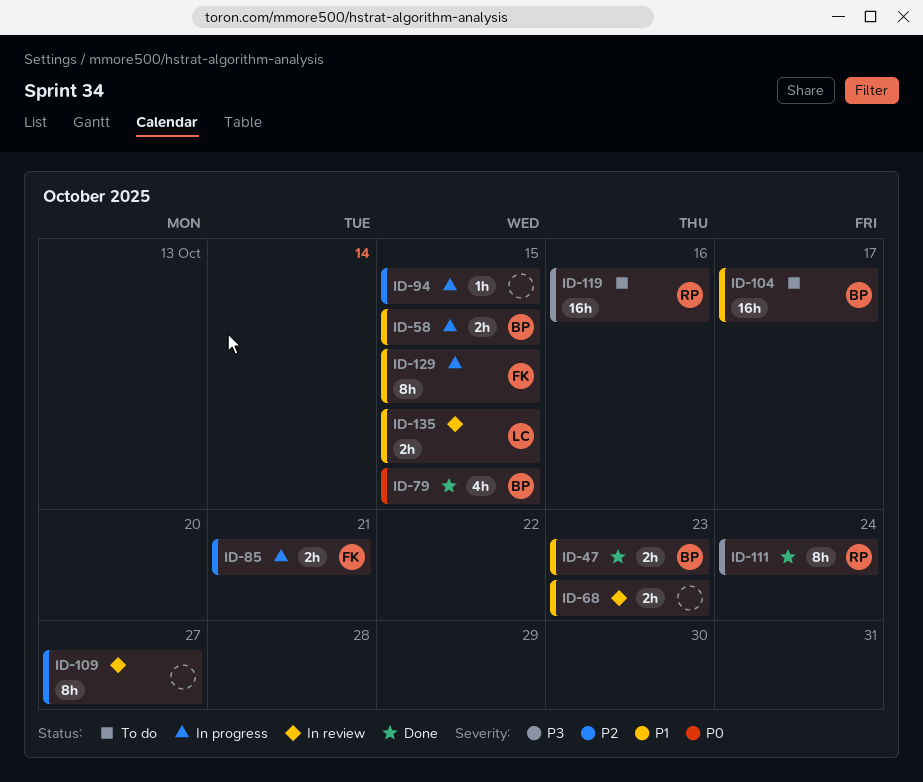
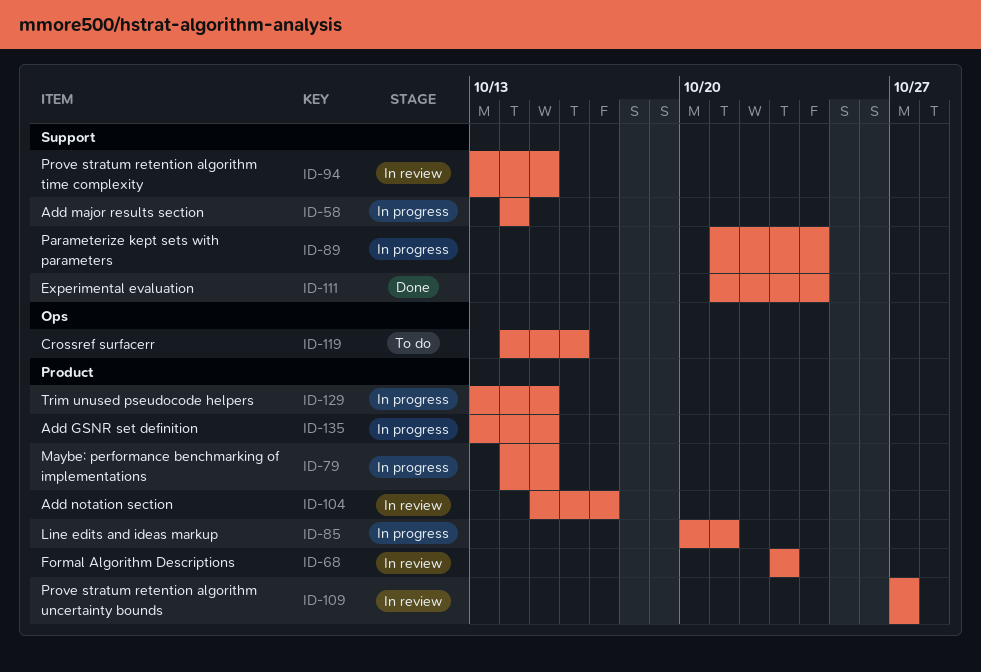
ID-47: present -> none
ID-58, due: Oct 15 -> Oct 14
ID-79, status: Done -> In progress
ID-89: none -> present
ID-94, status: In progress -> In review
ID-104, status: To do -> In review
ID-135, status: In review -> In progress

